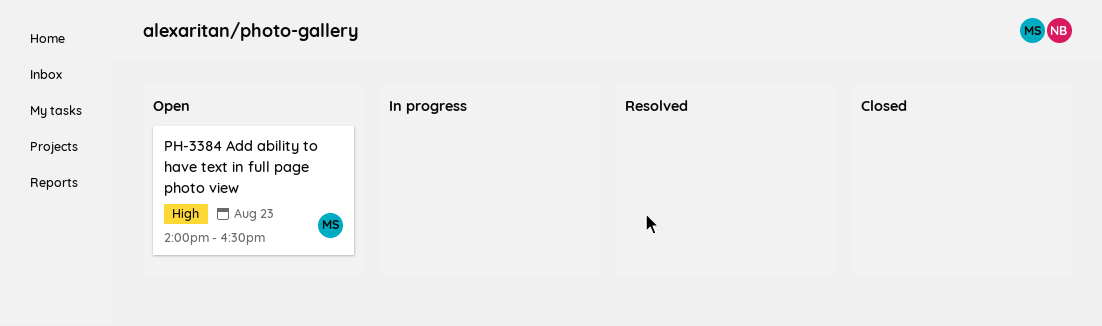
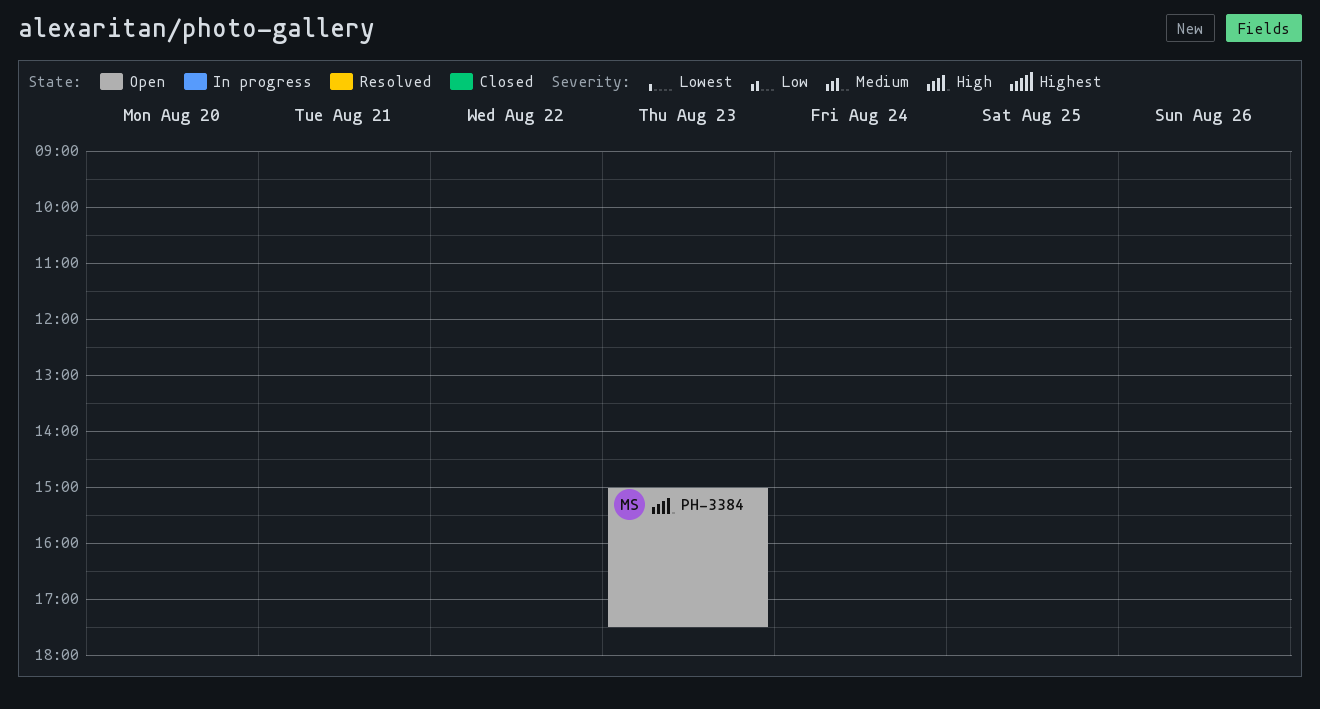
PH-3384, begins: 14:00 -> 15:00
PH-3384, ends: 16:30 -> 17:30

